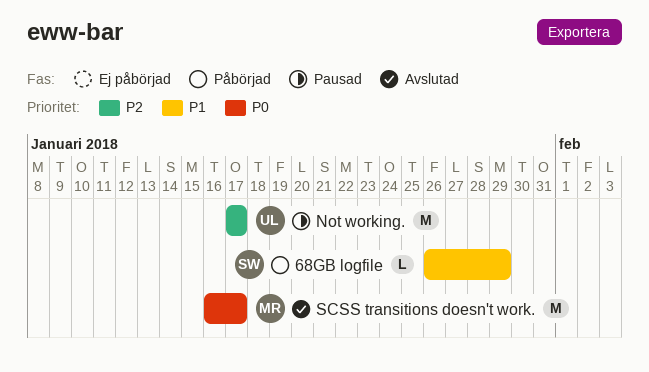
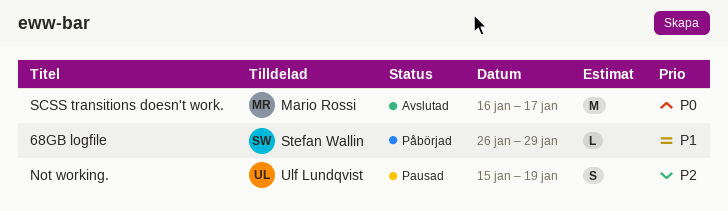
Not working., estimate: M -> S
Not working., start: Jan 17 -> Jan 15
Not working., due: Jan 17 -> Jan 19

